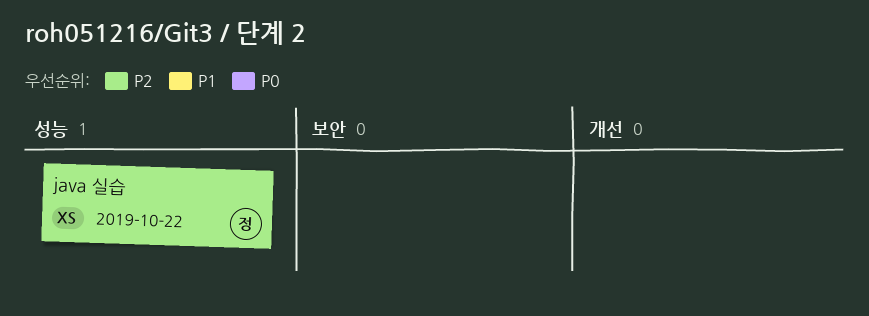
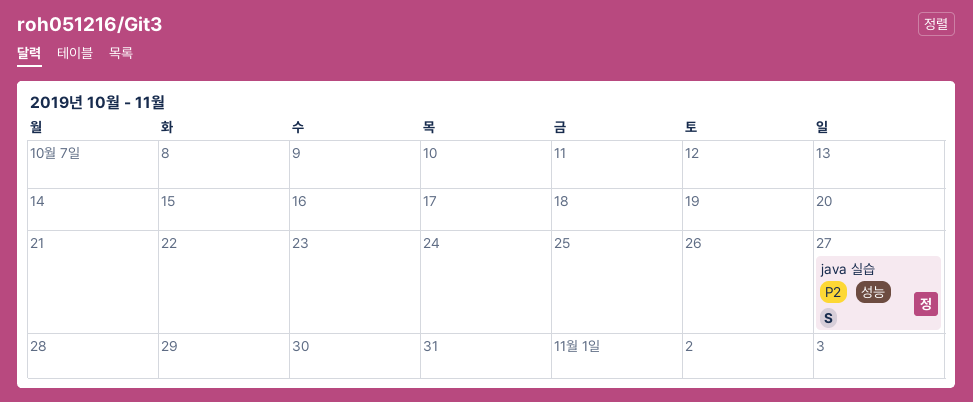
java 실습, estimate: XS -> S
java 실습, due: Oct 22 -> Oct 27

